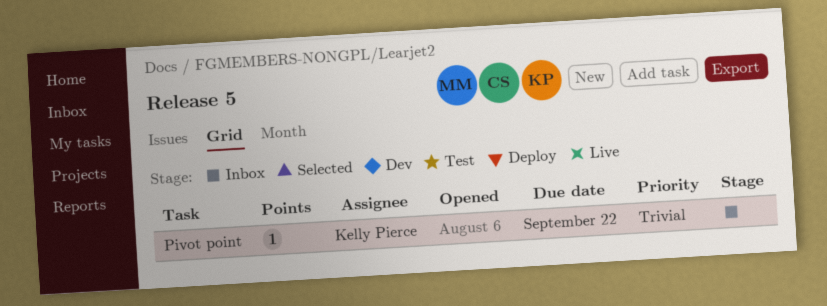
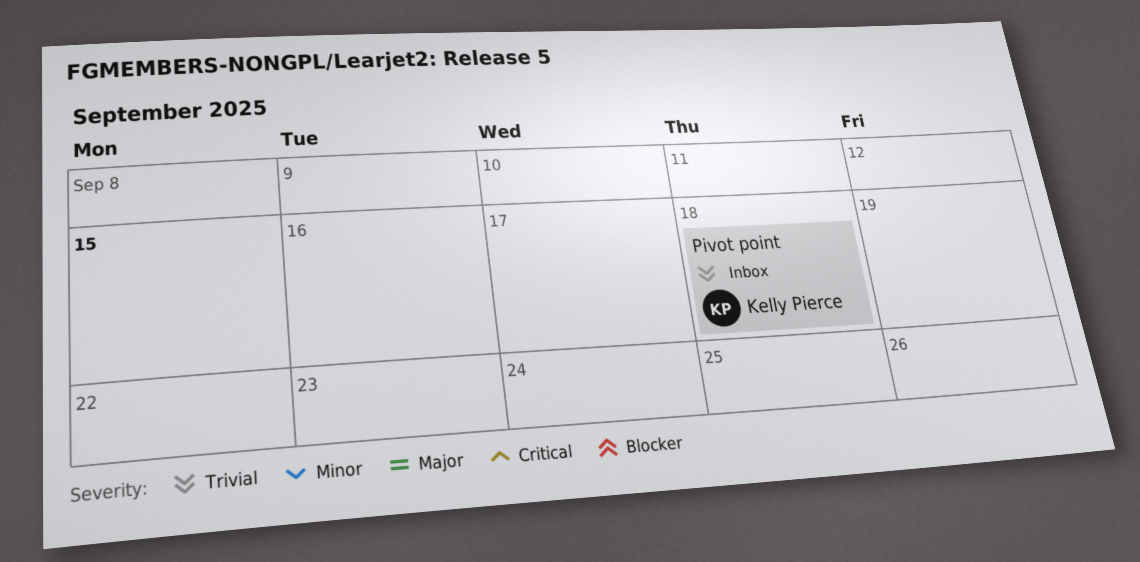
Pivot point, due: Sep 22 -> Sep 18

